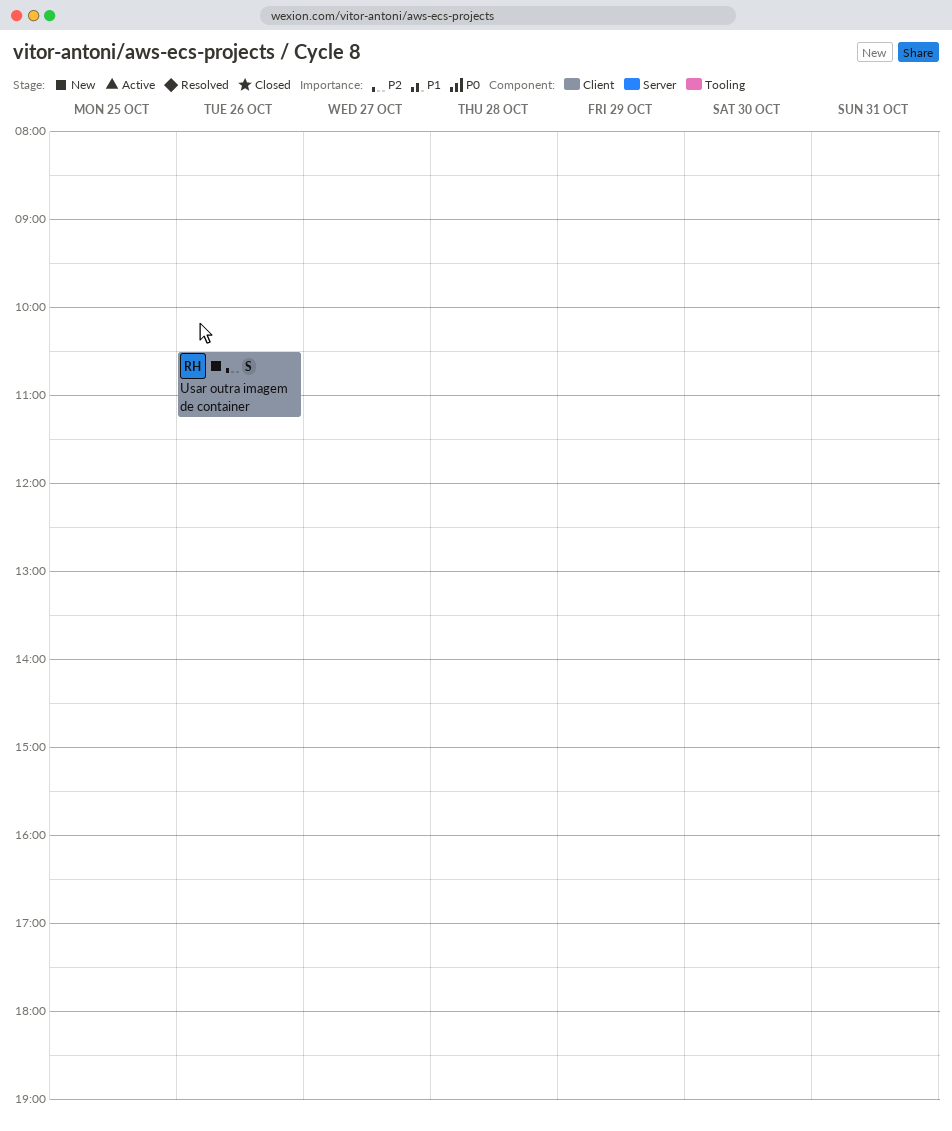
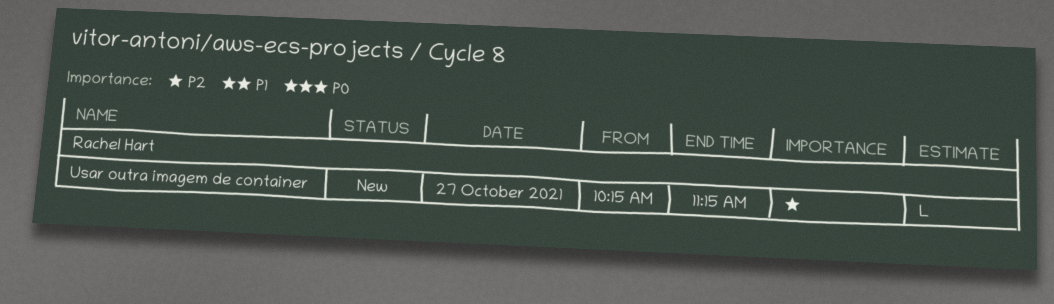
Usar outra imagem de container, estimate: S -> L
Usar outra imagem de container, day: Oct 26 -> Oct 27
Usar outra imagem de container, begins: 10:30 -> 10:15

